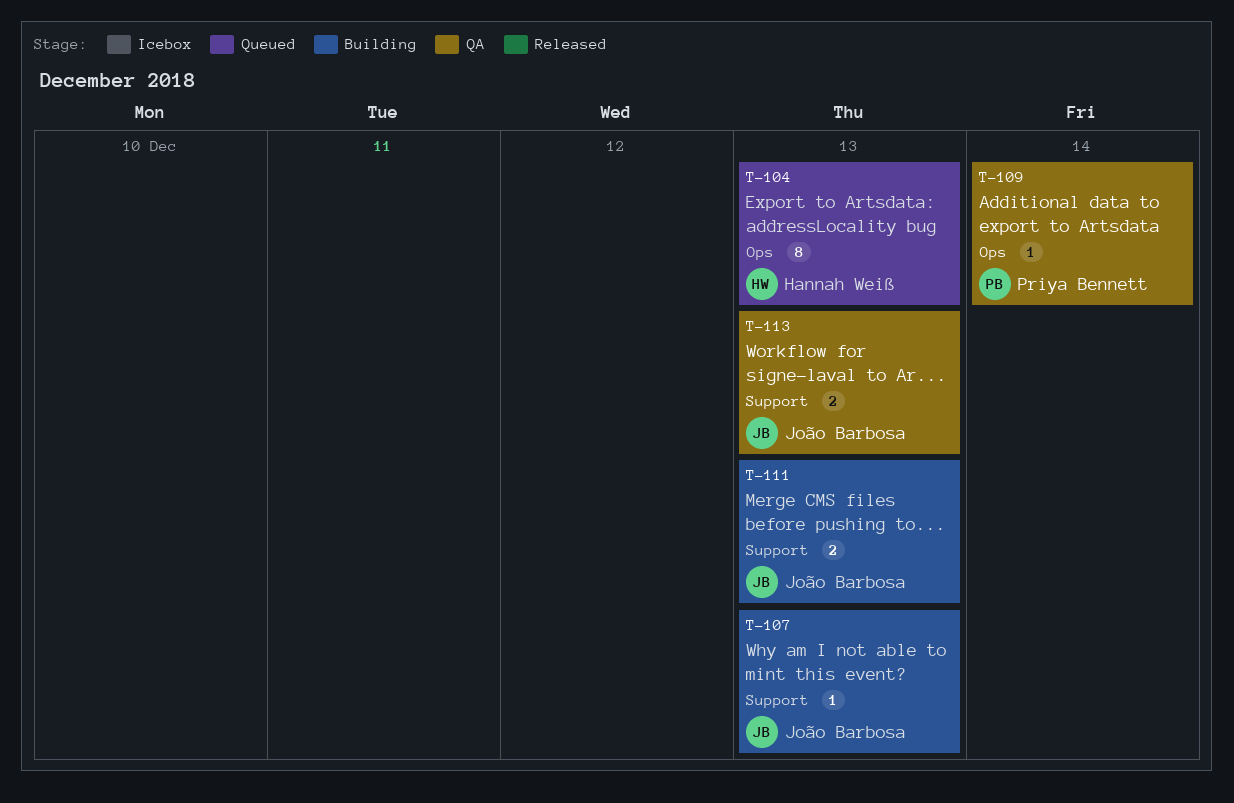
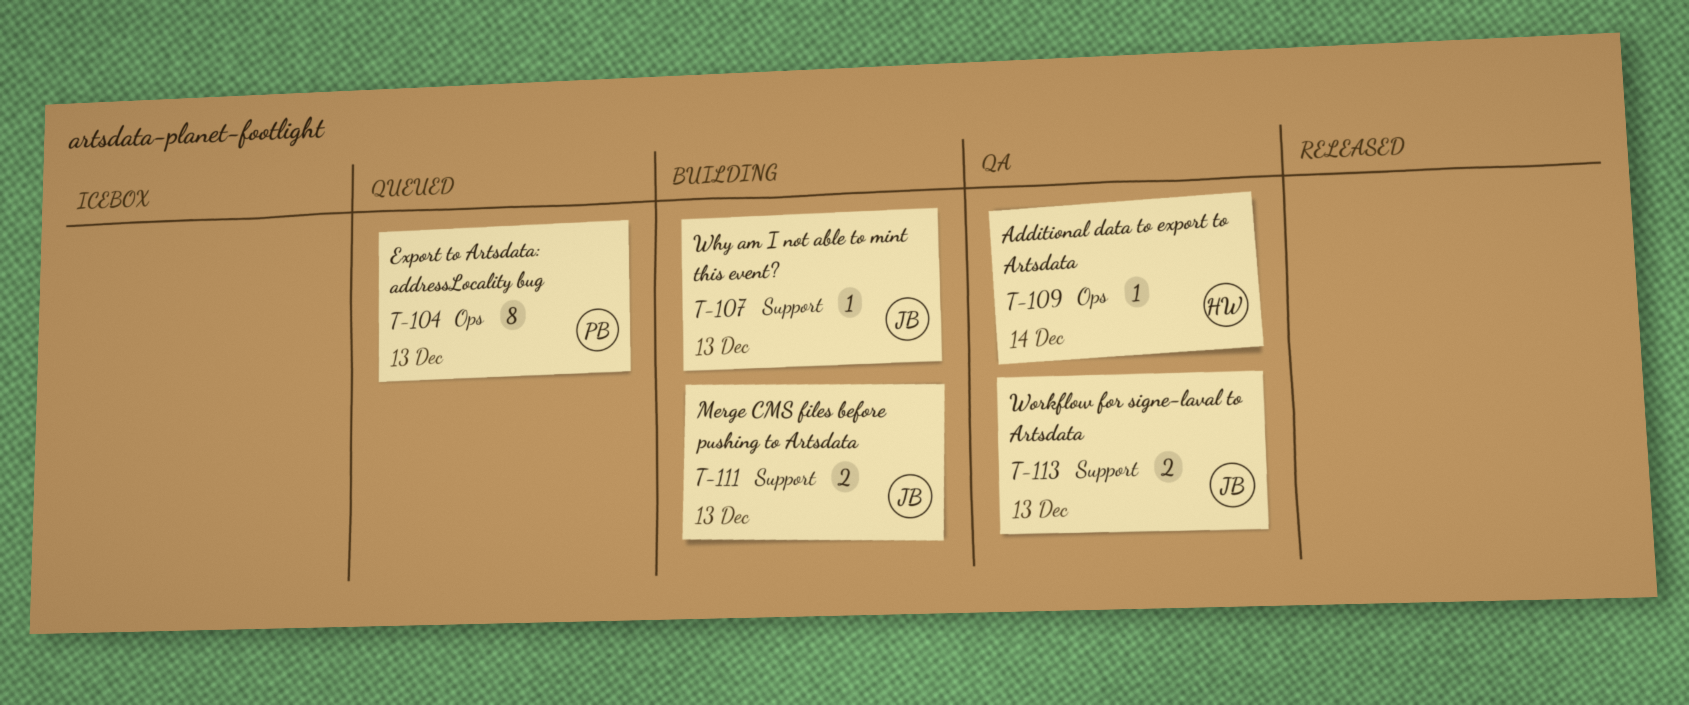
T-104, owner: Hannah Weiß -> Priya Bennett
T-109, owner: Priya Bennett -> Hannah Weiß

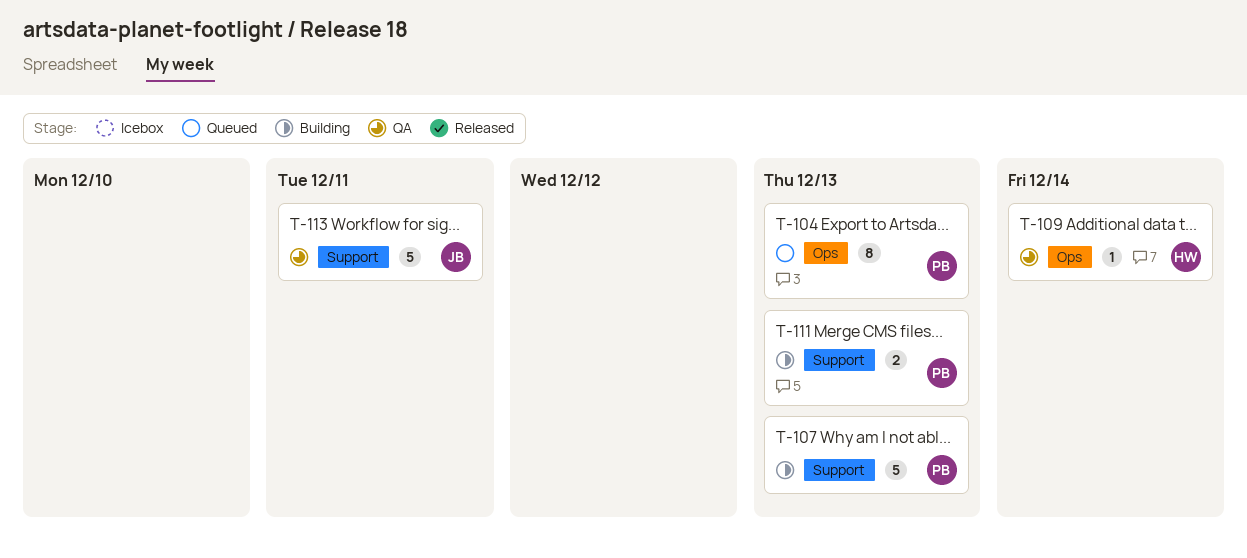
T-107, owner: JB -> PB
T-107, estimate: 1 -> 5
T-111, owner: JB -> PB
T-113, estimate: 2 -> 5
T-113, due: Dec 13 -> Dec 11

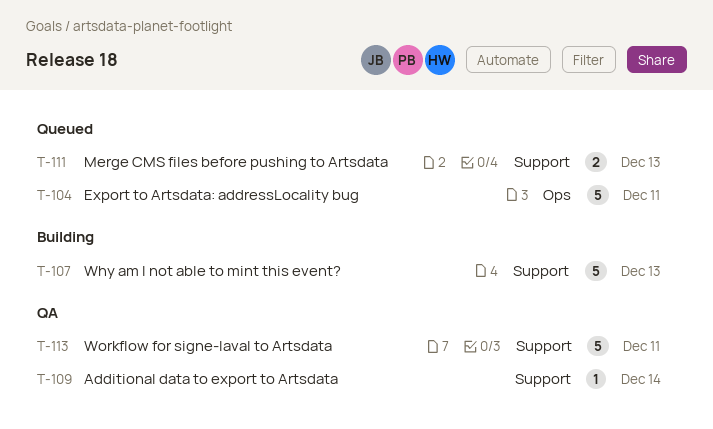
T-104, estimate: 8 -> 5
T-104, due: Dec 13 -> Dec 11
T-109, label: Ops -> Support
T-111, status: Building -> Queued

